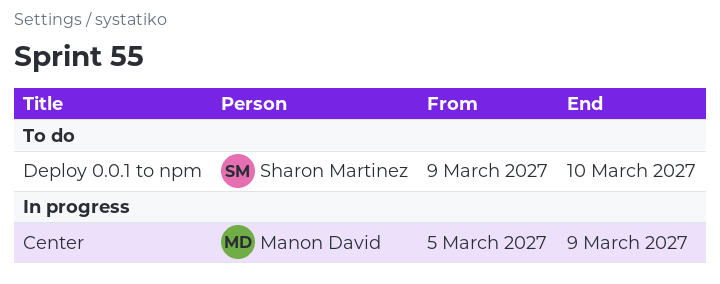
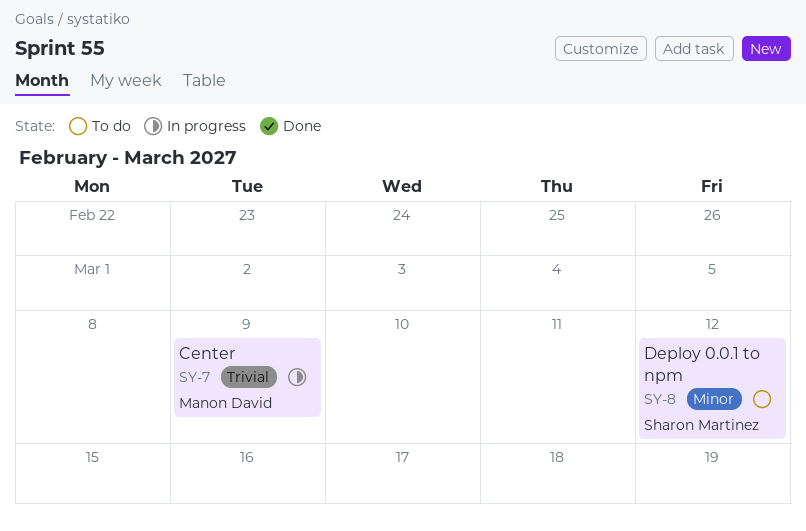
Deploy 0.0.1 to npm, due: Mar 10 -> Mar 12

